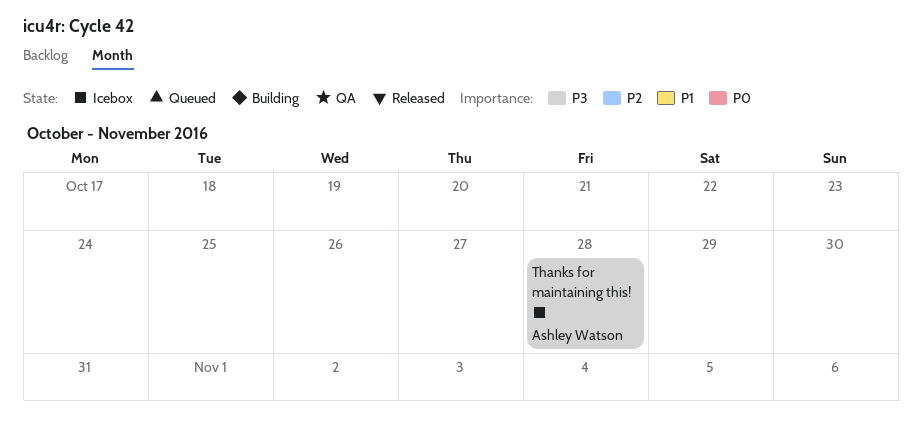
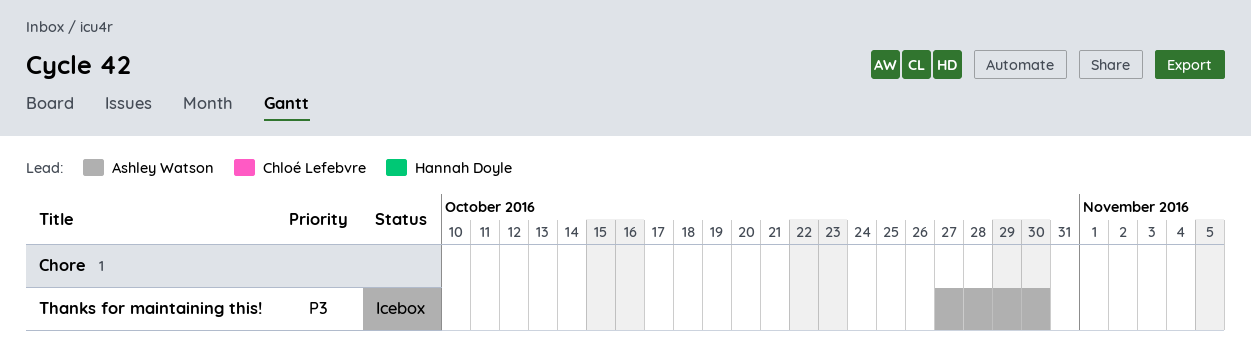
Thanks for maintaining this!, due: Oct 28 -> Oct 30

